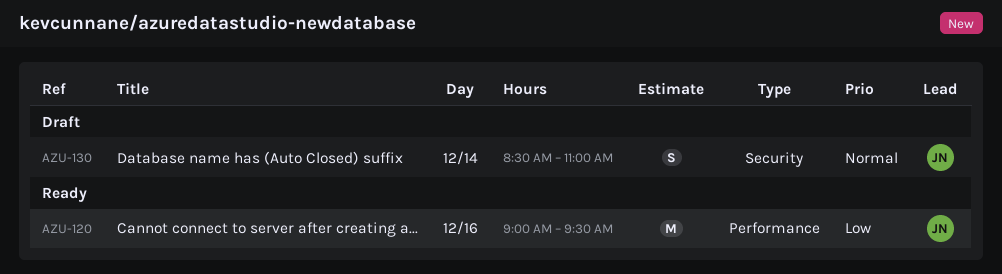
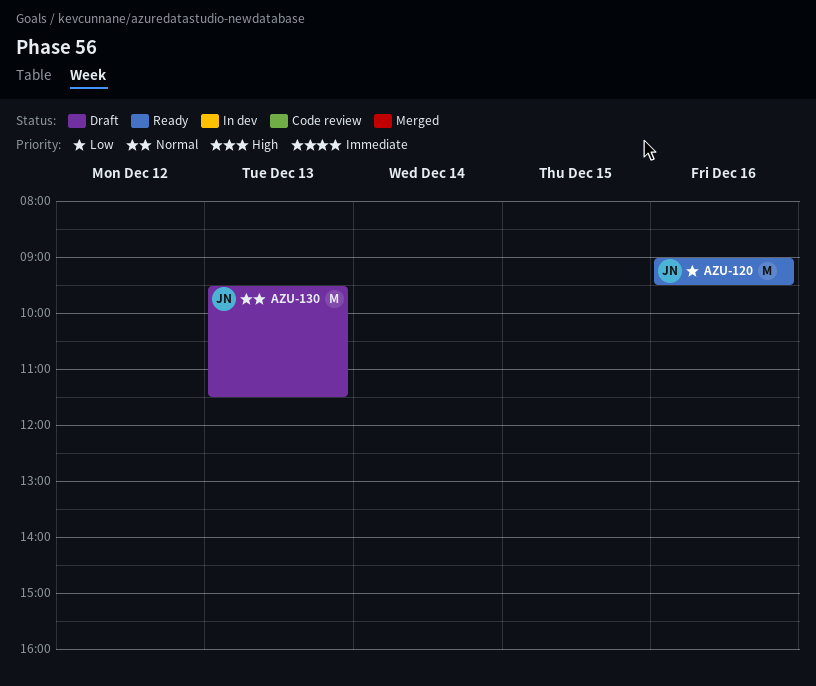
AZU-130, estimate: S -> M
AZU-130, day: Dec 14 -> Dec 13
AZU-130, begins: 08:30 -> 09:30
AZU-130, ends: 11:00 -> 11:30

